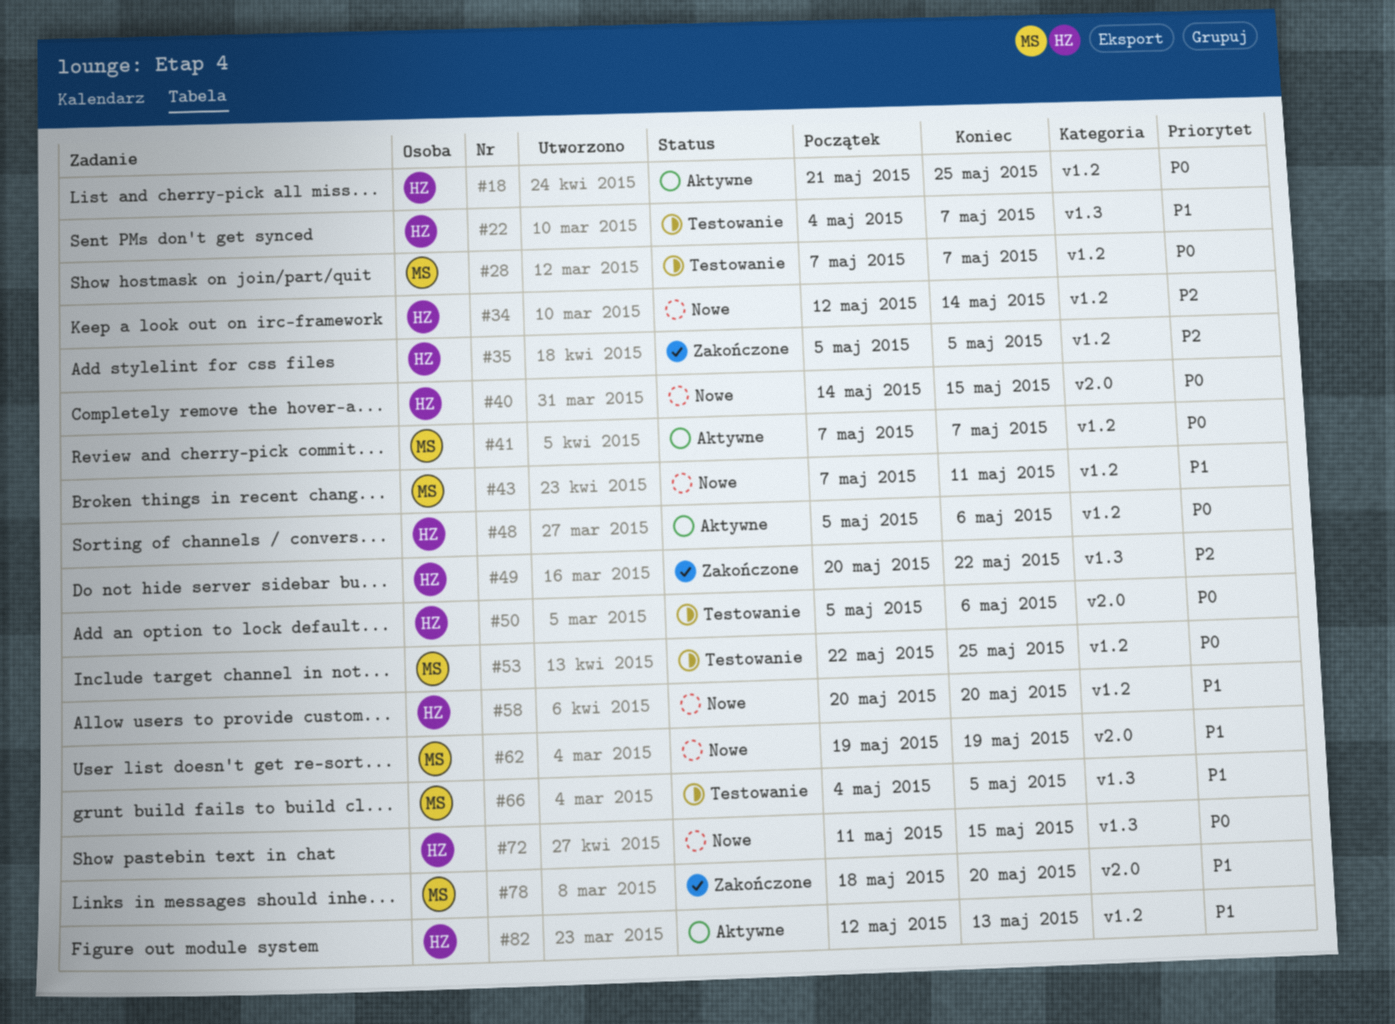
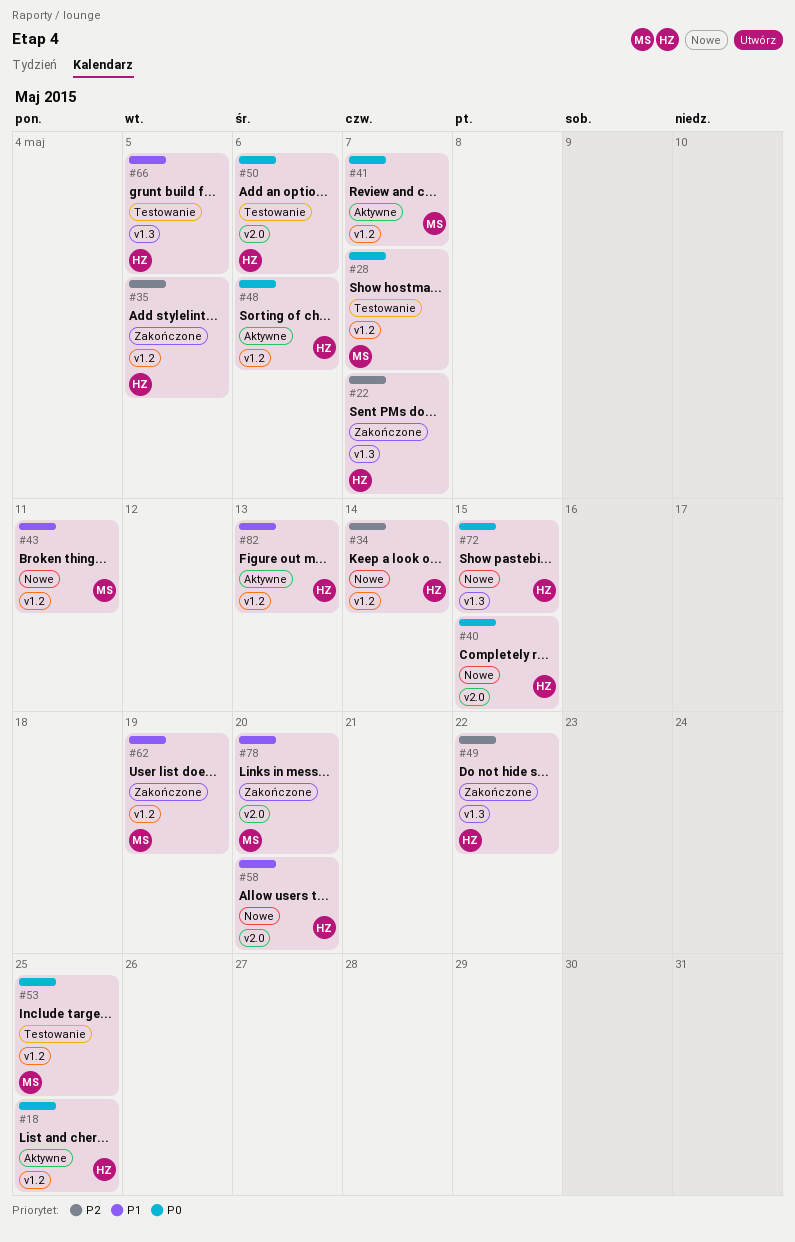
#22, status: Testowanie -> Zakończone
#22, priority: P1 -> P2
#58, label: v1.2 -> v2.0
#62, status: Nowe -> Zakończone
#62, label: v2.0 -> v1.2
#66, owner: MS -> HZ

